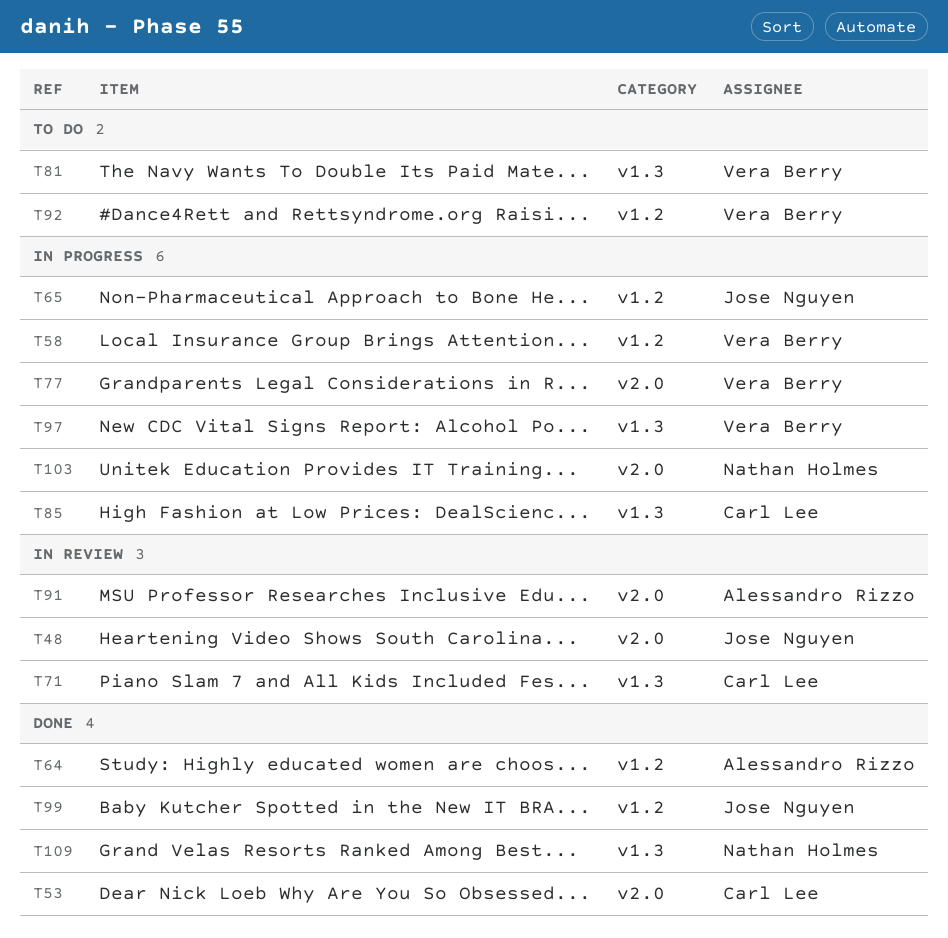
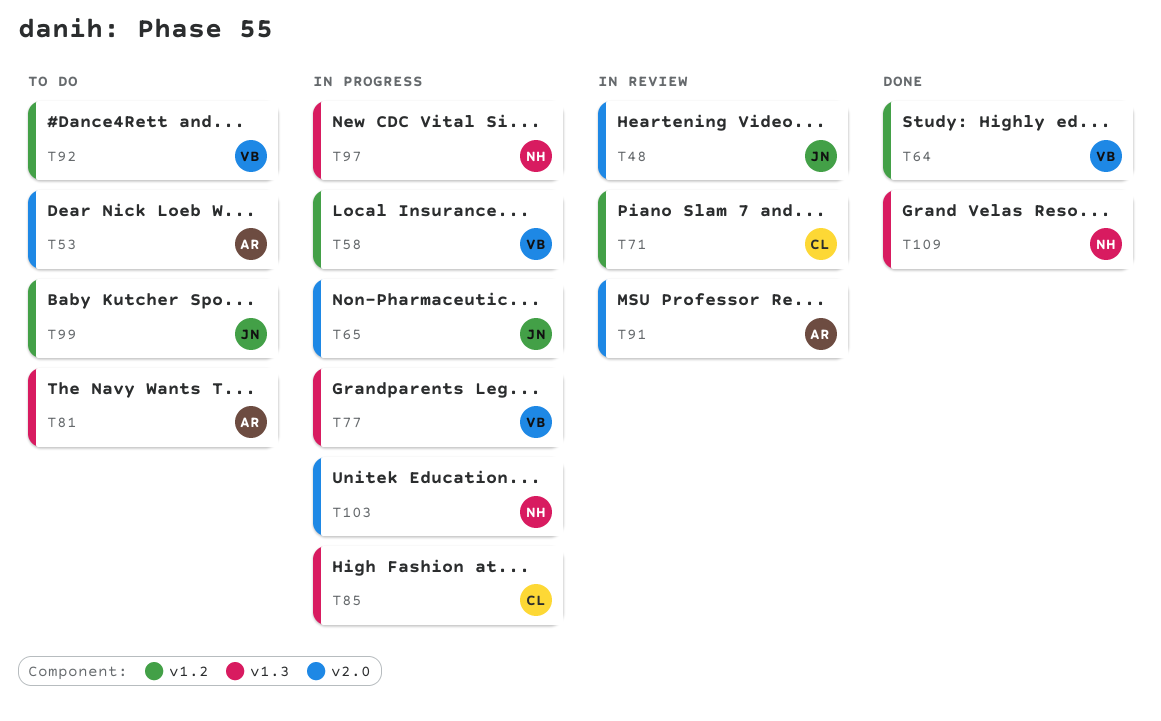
T53, status: Done -> To do
T53, owner: Carl Lee -> Alessandro Rizzo
T64, owner: Alessandro Rizzo -> Vera Berry
T65, label: v1.2 -> v2.0
T71, label: v1.3 -> v1.2
T77, label: v2.0 -> v1.3
T81, owner: Vera Berry -> Alessandro Rizzo
T97, owner: Vera Berry -> Nathan Holmes
T99, status: Done -> To do

